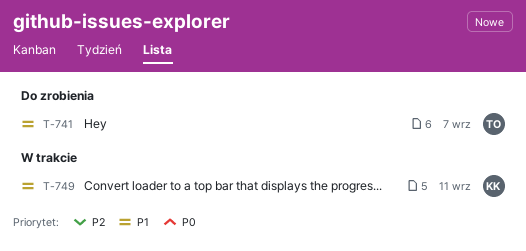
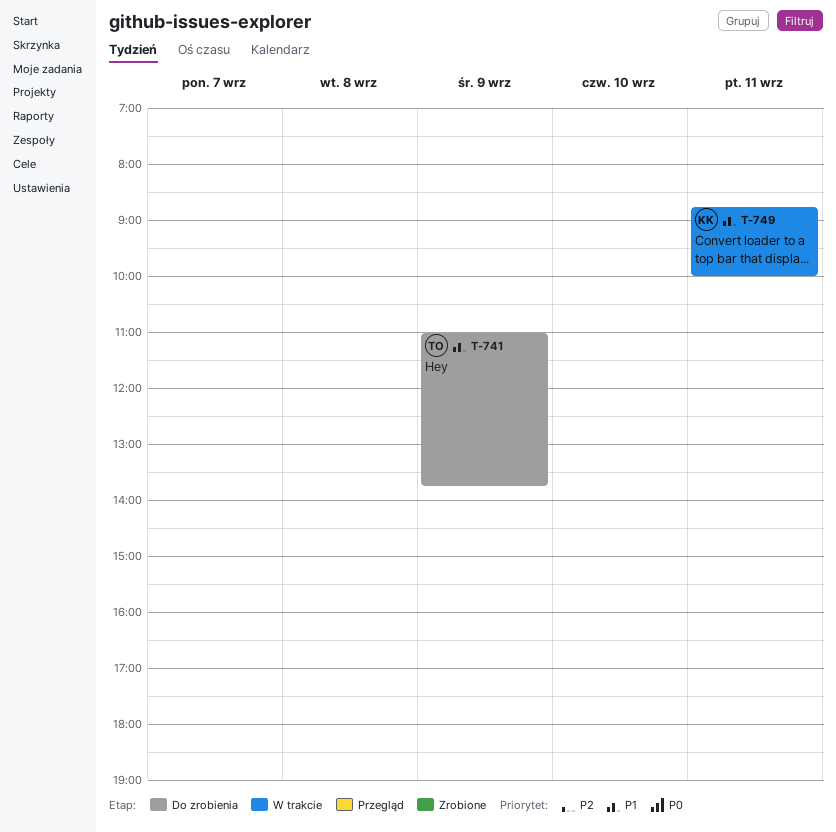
T-741, day: Sep 7 -> Sep 9

